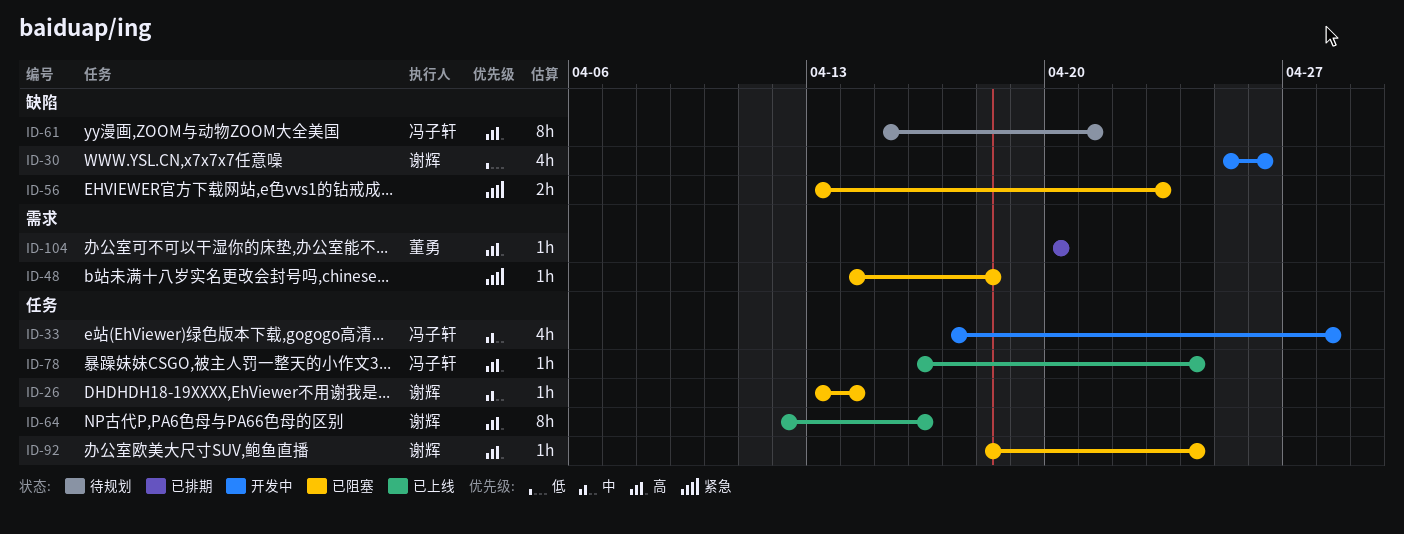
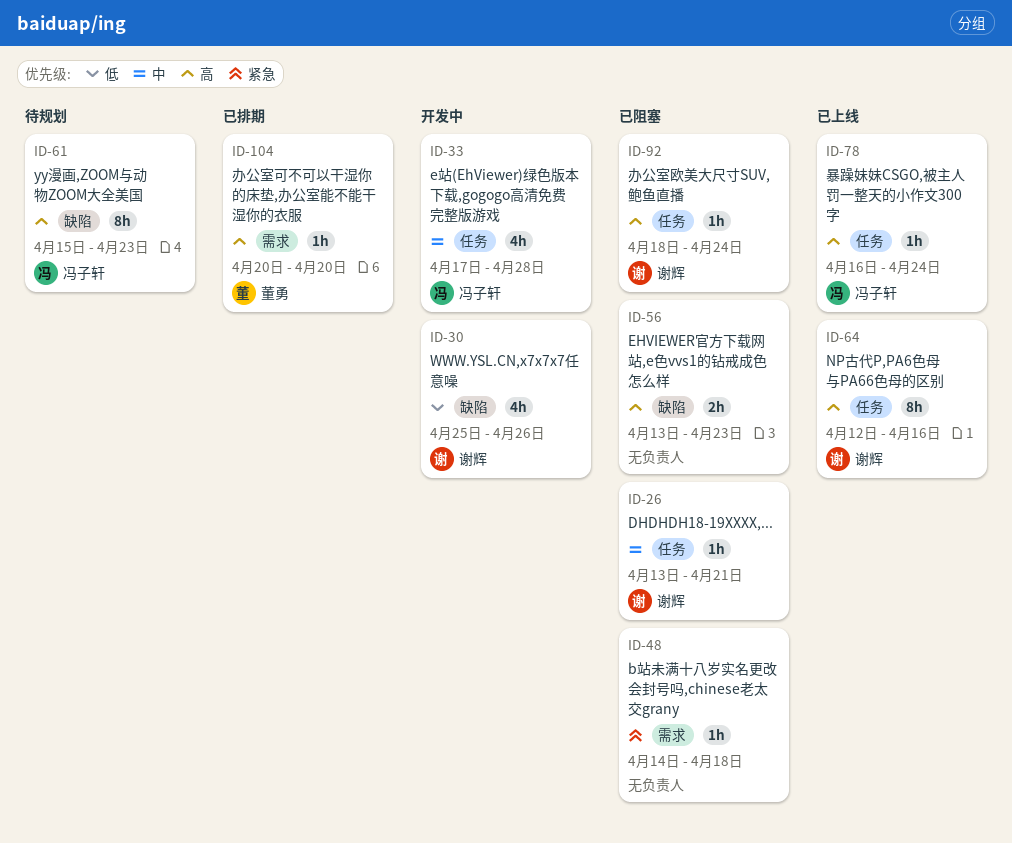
ID-26, due: Apr 14 -> Apr 21
ID-56, priority: 紧急 -> 高
ID-61, due: Apr 21 -> Apr 23

